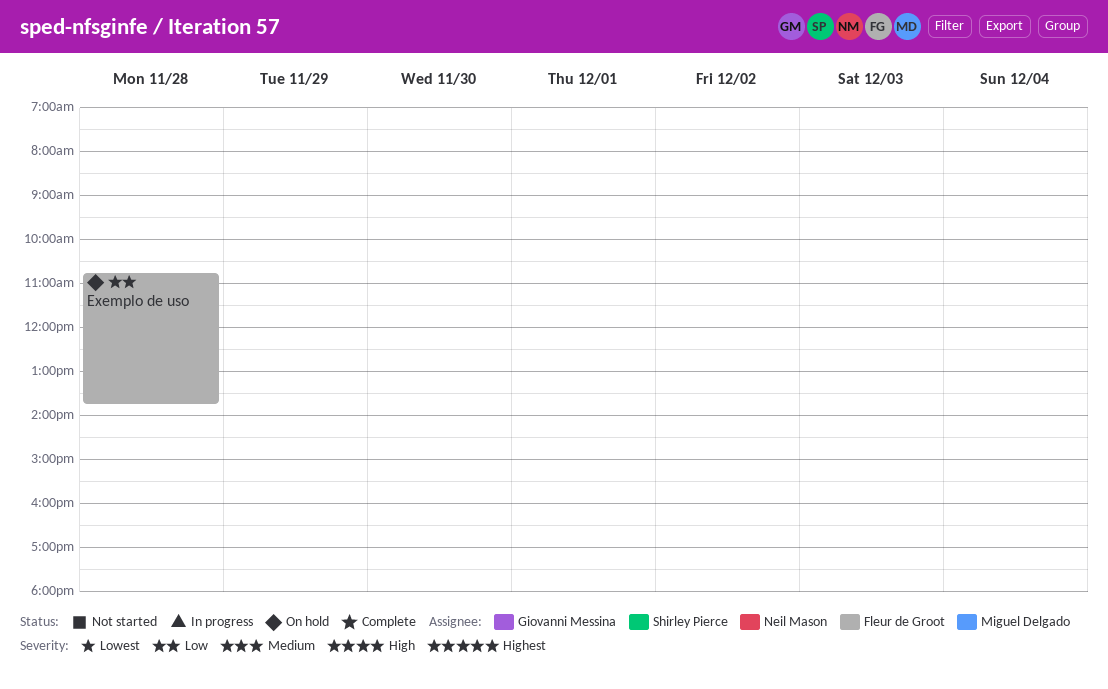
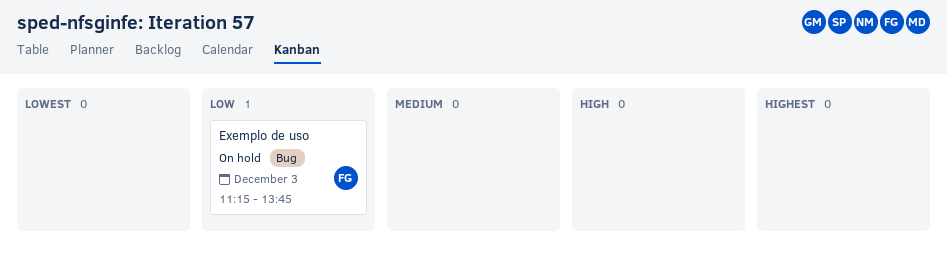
Exemplo de uso, day: Nov 28 -> Dec 3
Exemplo de uso, begins: 10:45 -> 11:15

